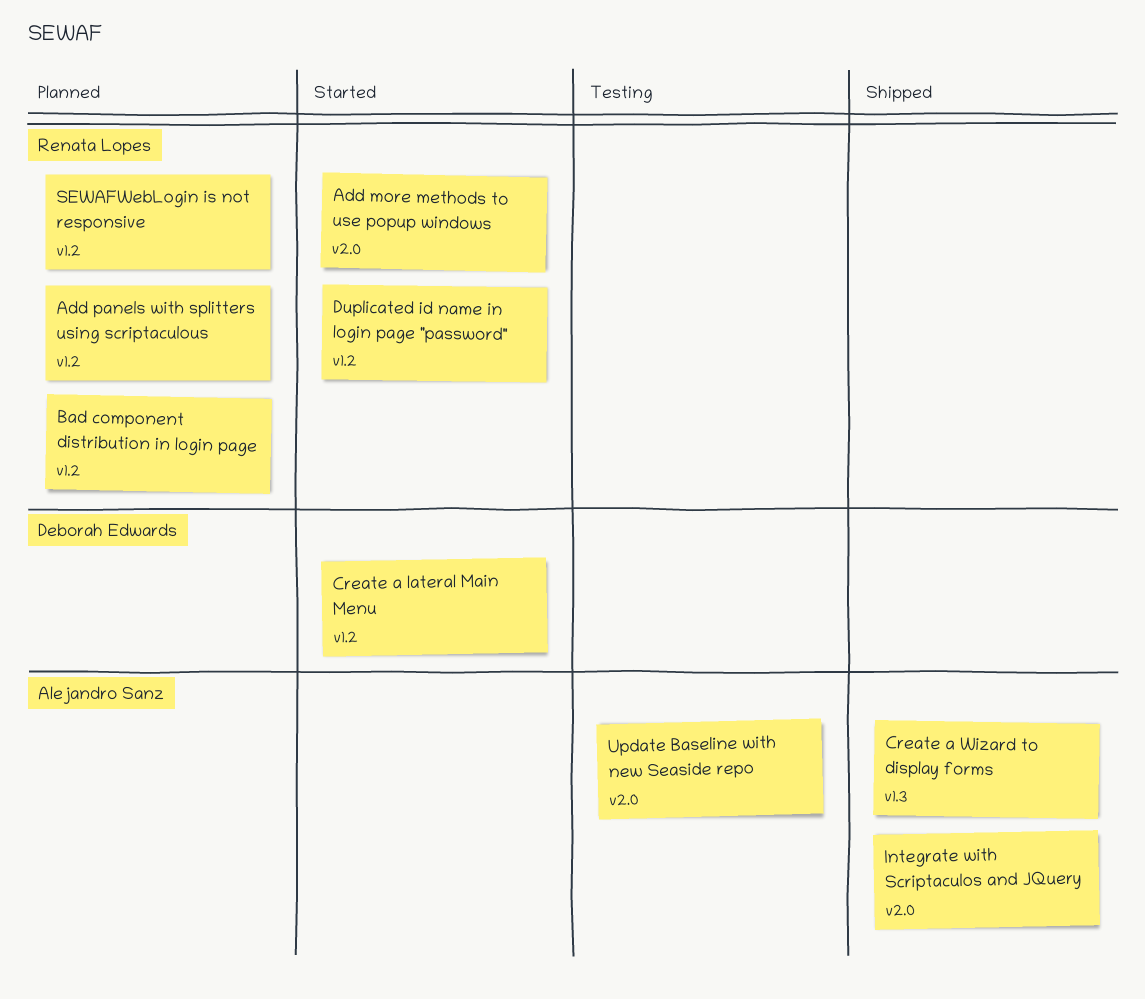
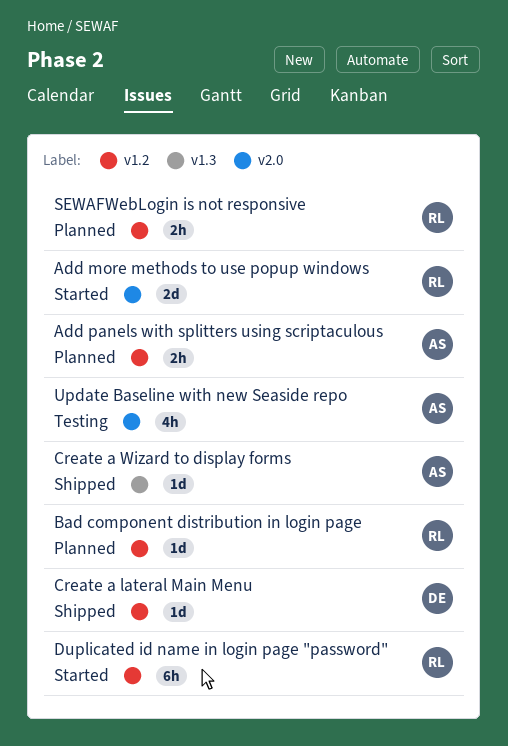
Add panels with splitters using scriptaculous, owner: Renata Lopes -> Alejandro Sanz
Create a lateral Main Menu, status: Started -> Shipped
Integrate with Scriptaculos and JQuery: present -> none

